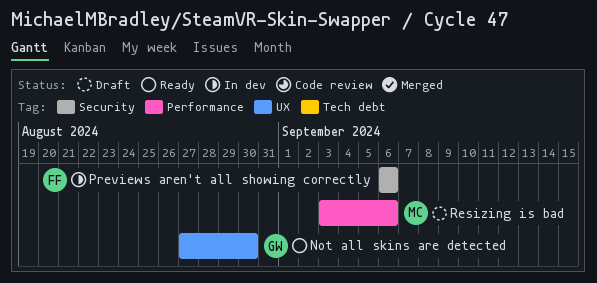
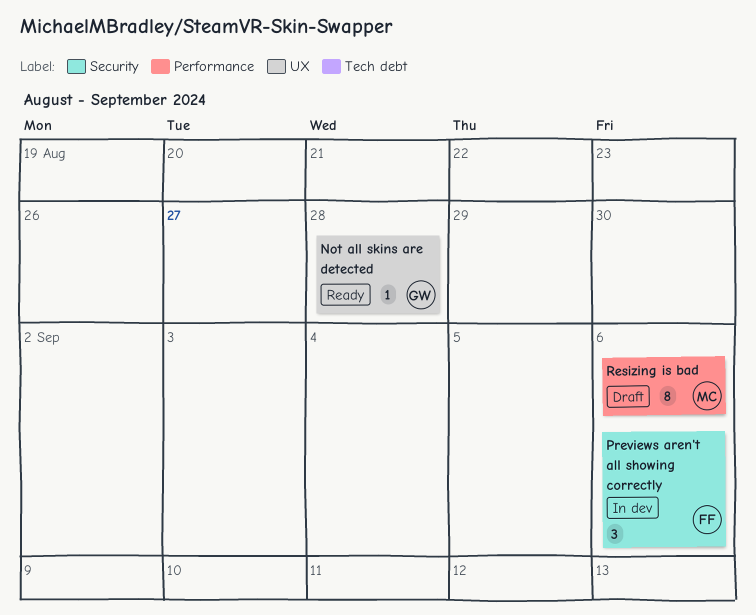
Not all skins are detected, due: Aug 30 -> Aug 28

